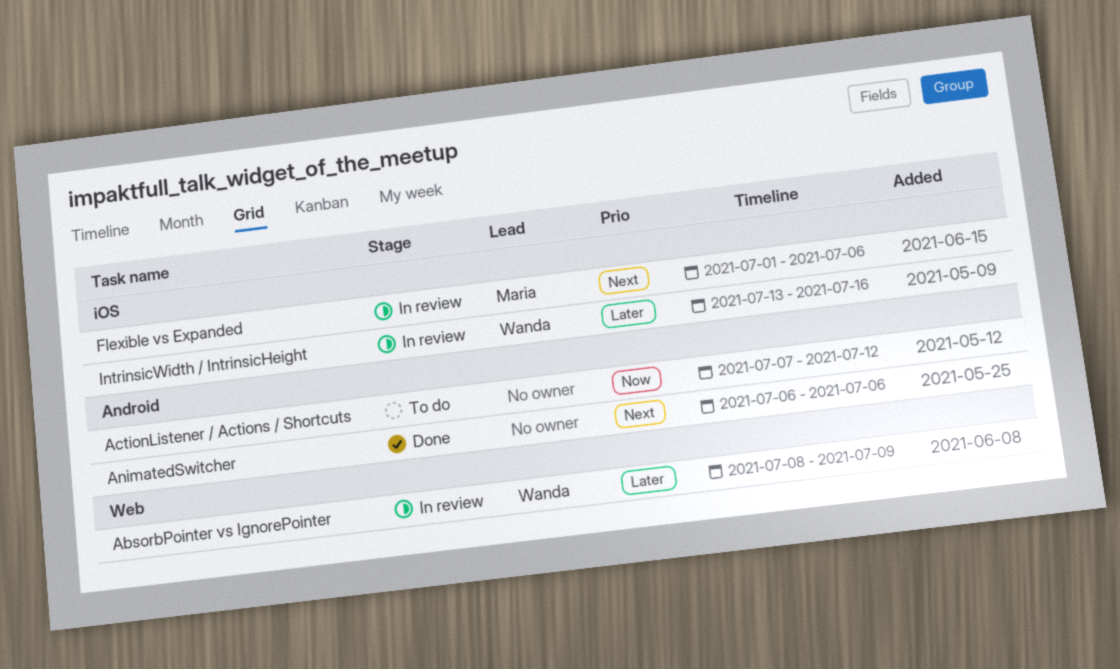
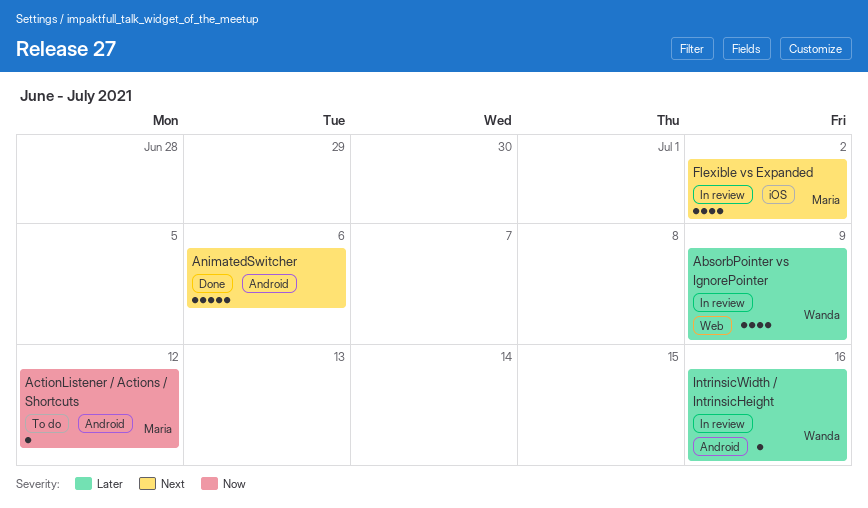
ActionListener / Actions / Shortcuts, owner: none -> Maria
Flexible vs Expanded, due: Jul 6 -> Jul 2
IntrinsicWidth / IntrinsicHeight, label: iOS -> Android

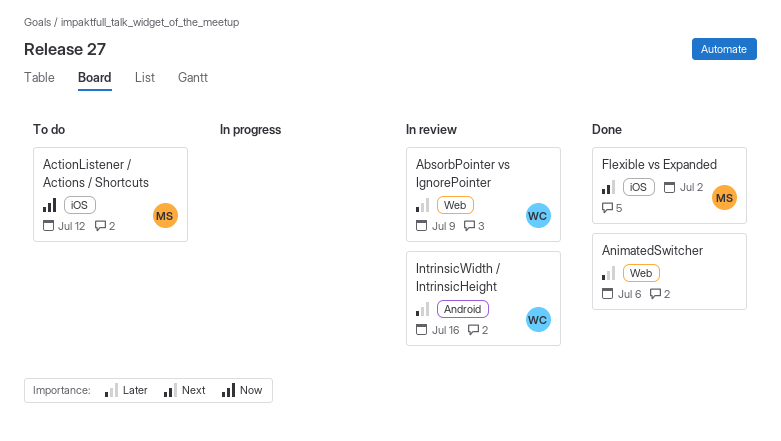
ActionListener / Actions / Shortcuts, label: Android -> iOS
AnimatedSwitcher, priority: Next -> Later
AnimatedSwitcher, label: Android -> Web
Flexible vs Expanded, status: In review -> Done

